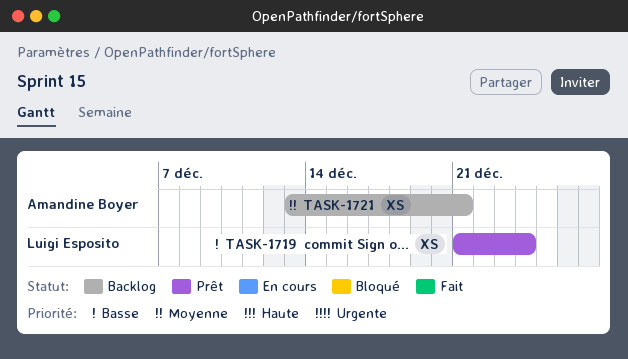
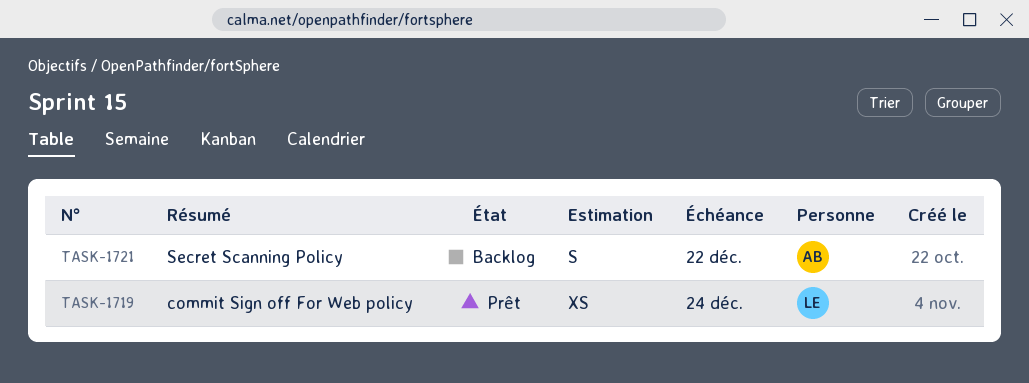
TASK-1721, estimate: XS -> S
TASK-1721, due: Dec 21 -> Dec 22

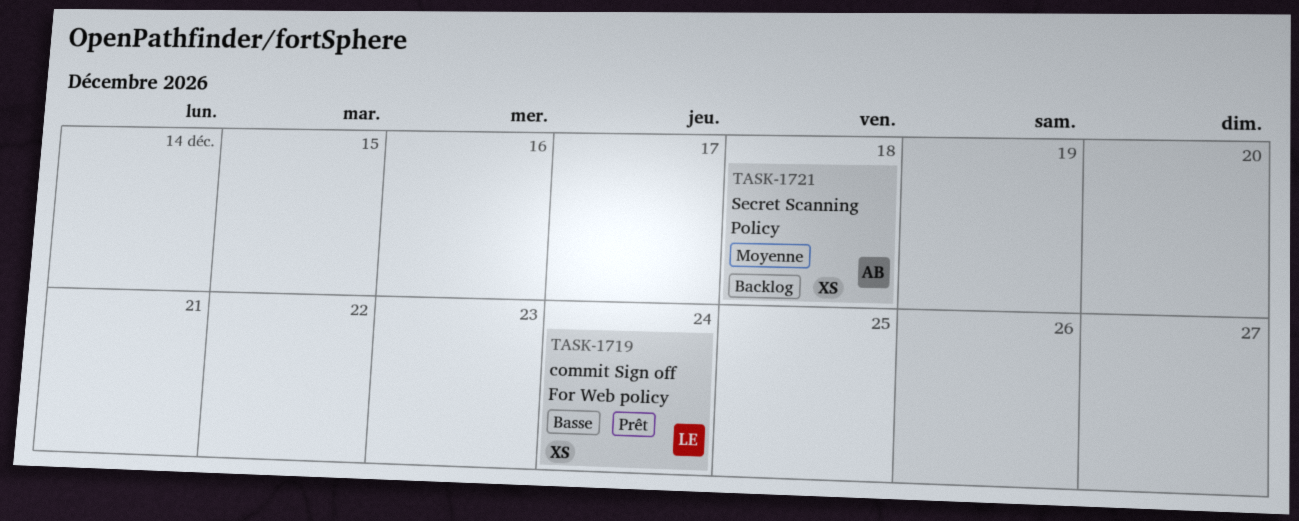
TASK-1721, estimate: S -> XS
TASK-1721, due: Dec 22 -> Dec 18

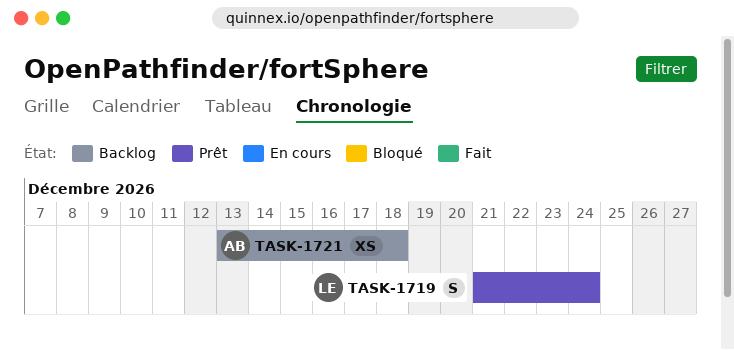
TASK-1719, estimate: XS -> S

